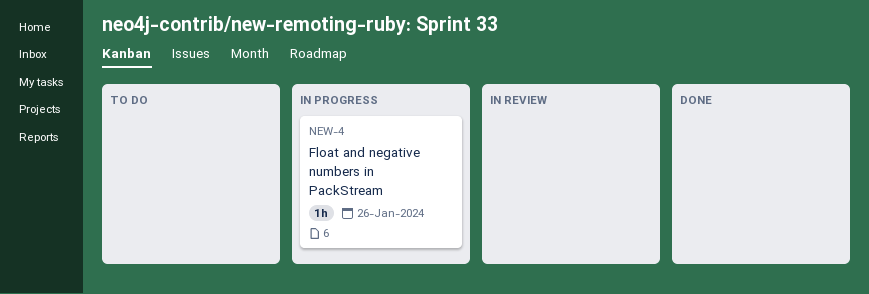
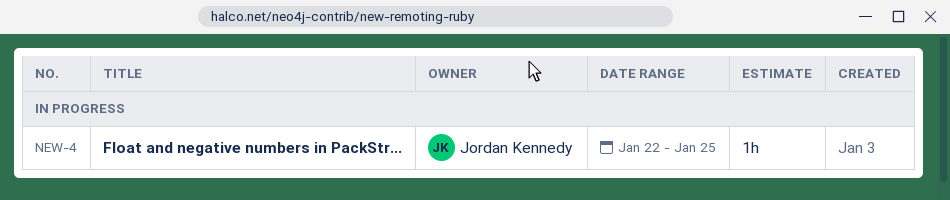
NEW-4, due: Jan 26 -> Jan 25

